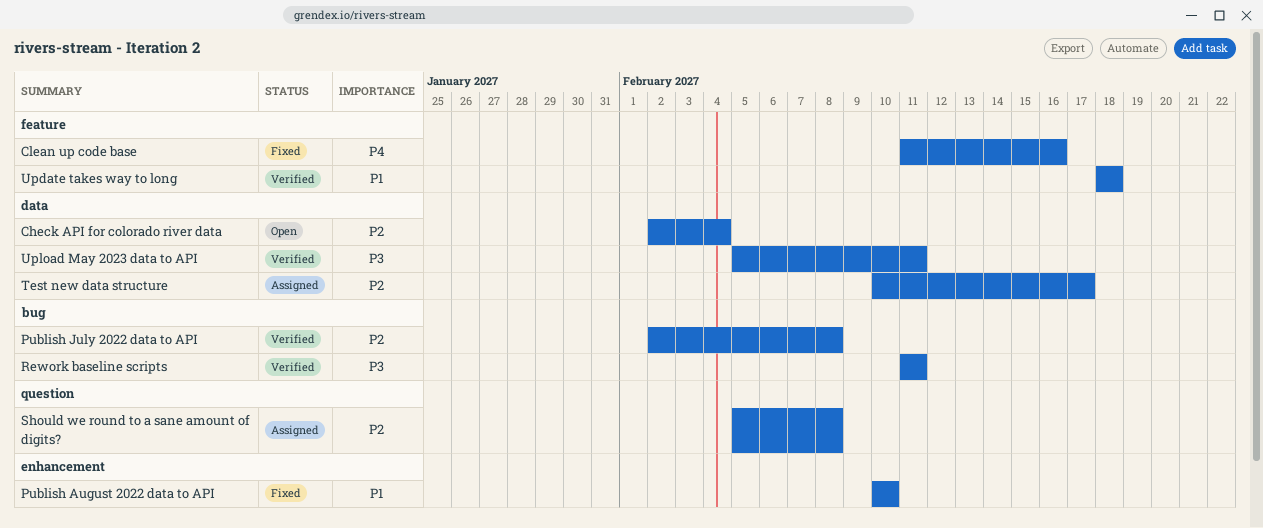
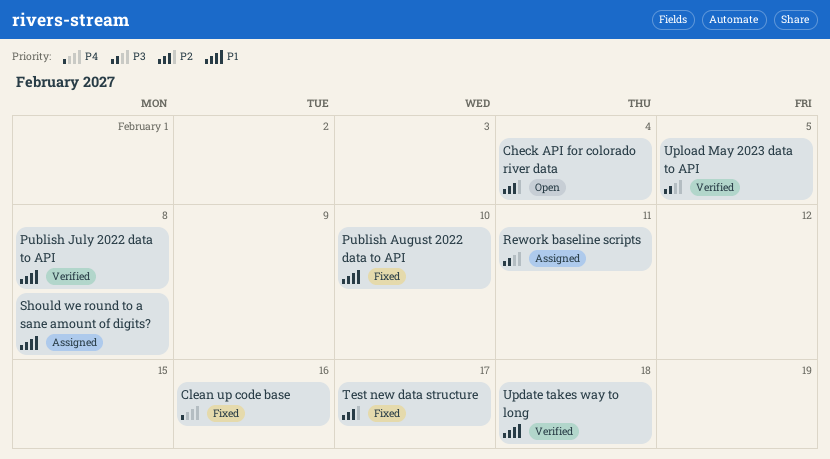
Publish July 2022 data to API, priority: P2 -> P1
Rework baseline scripts, status: Verified -> Assigned
Should we round to a sane amount of digits?, priority: P2 -> P1
Test new data structure, status: Assigned -> Fixed
Upload May 2023 data to API, due: Feb 11 -> Feb 5

